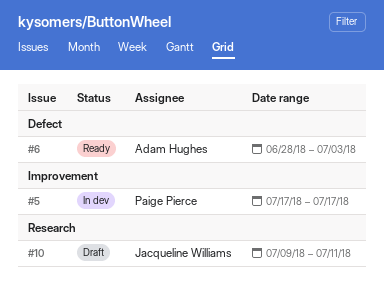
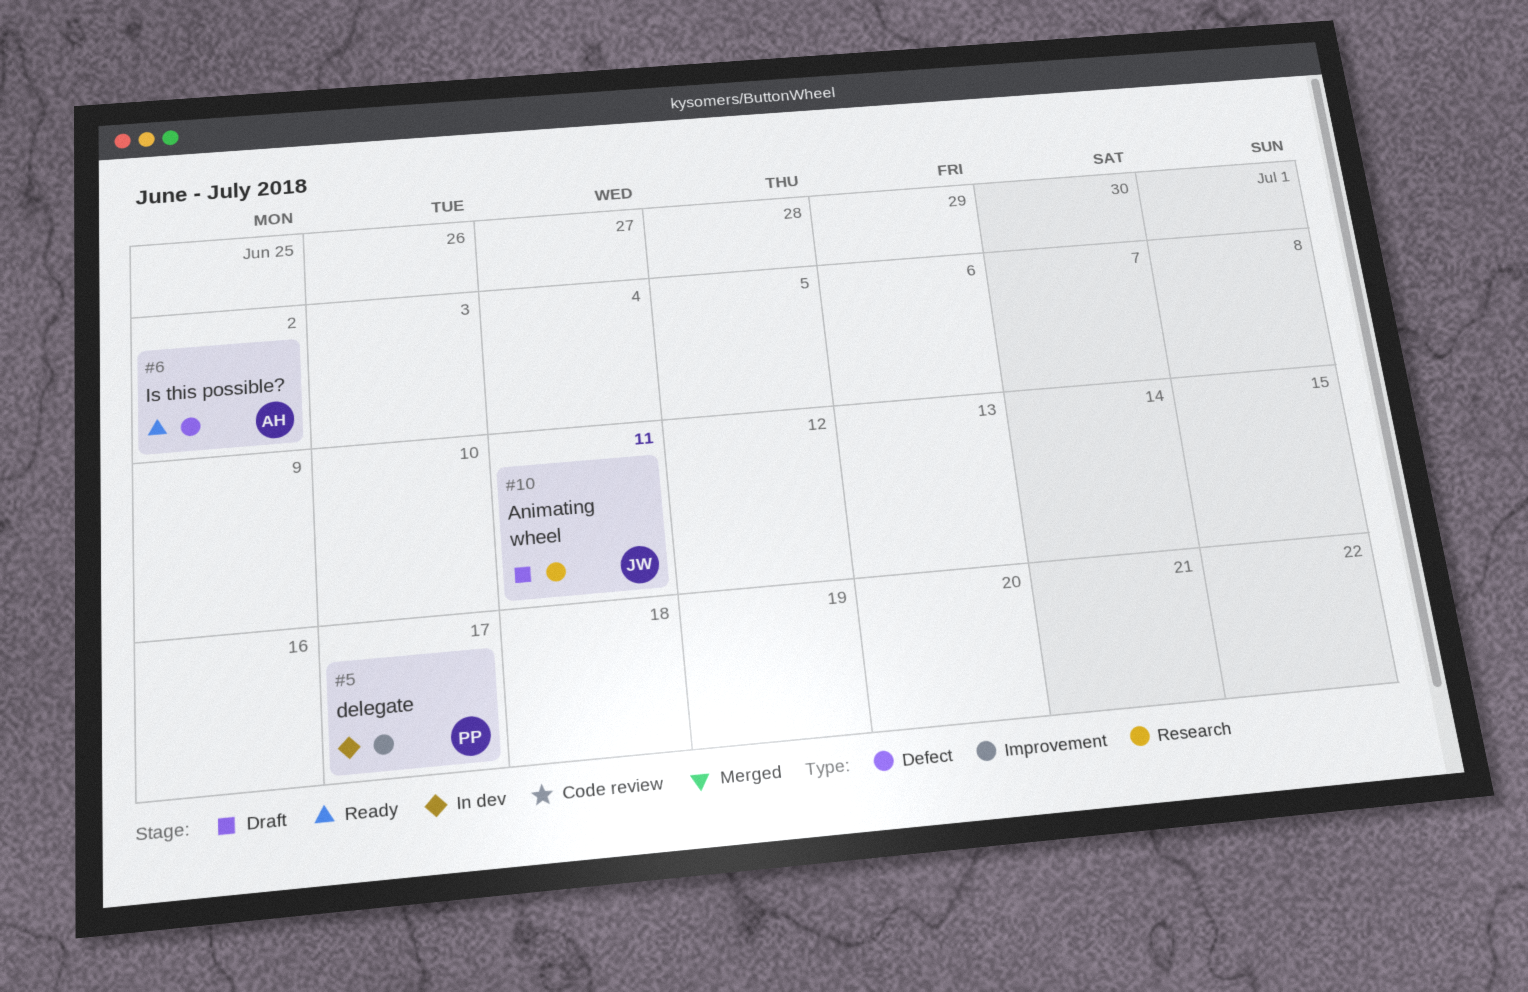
#6, due: Jul 3 -> Jul 2

